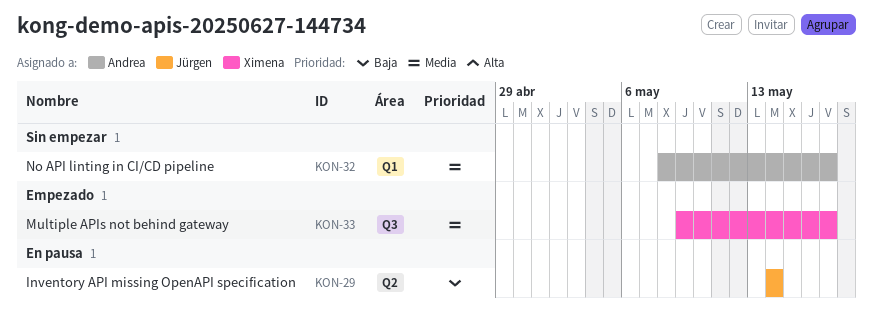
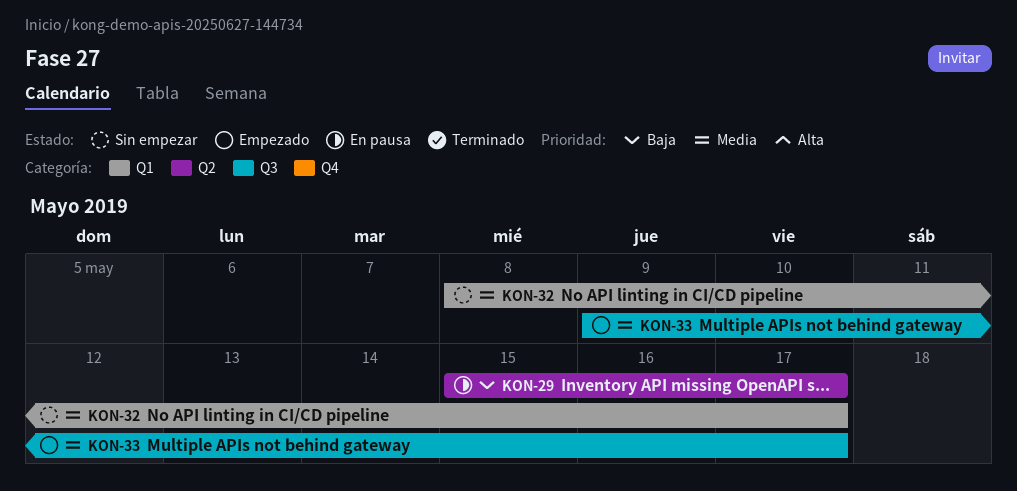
KON-29, start: May 14 -> May 15
KON-29, due: May 14 -> May 17

